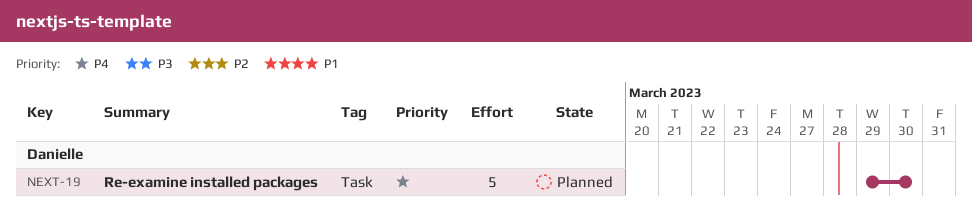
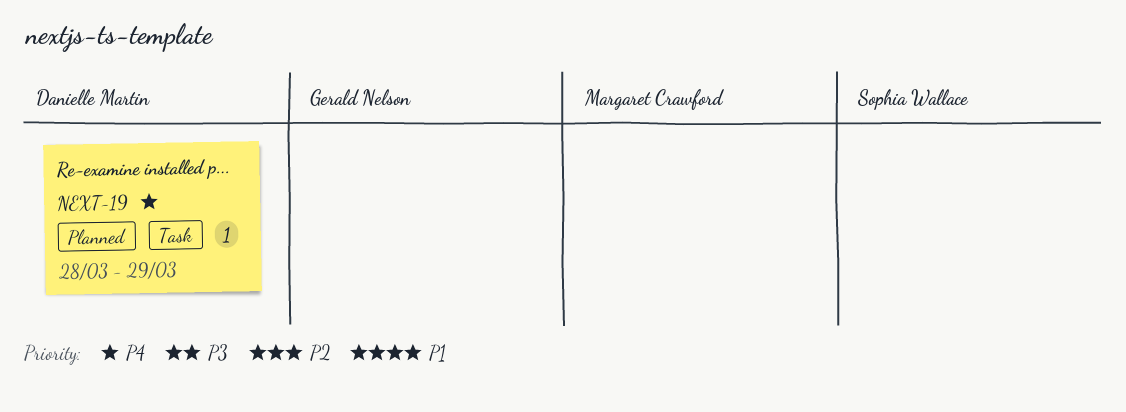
NEXT-19, estimate: 5 -> 1
NEXT-19, start: Mar 29 -> Mar 28
NEXT-19, due: Mar 30 -> Mar 29

